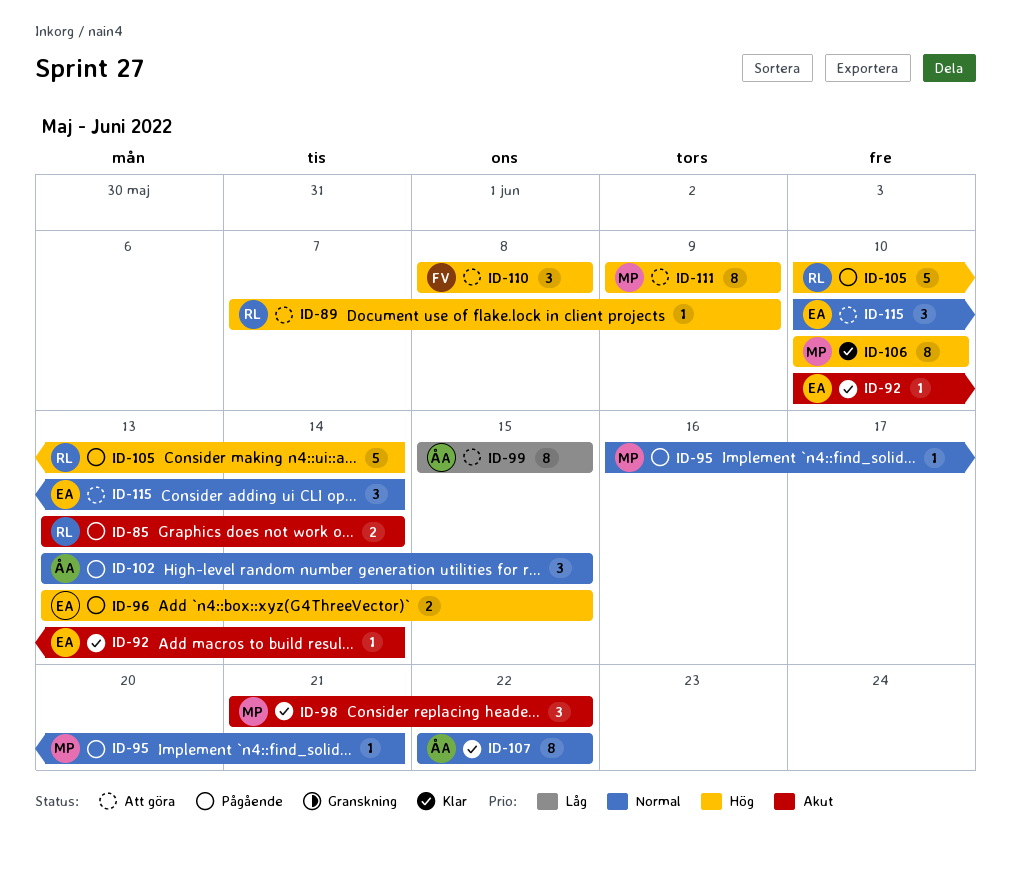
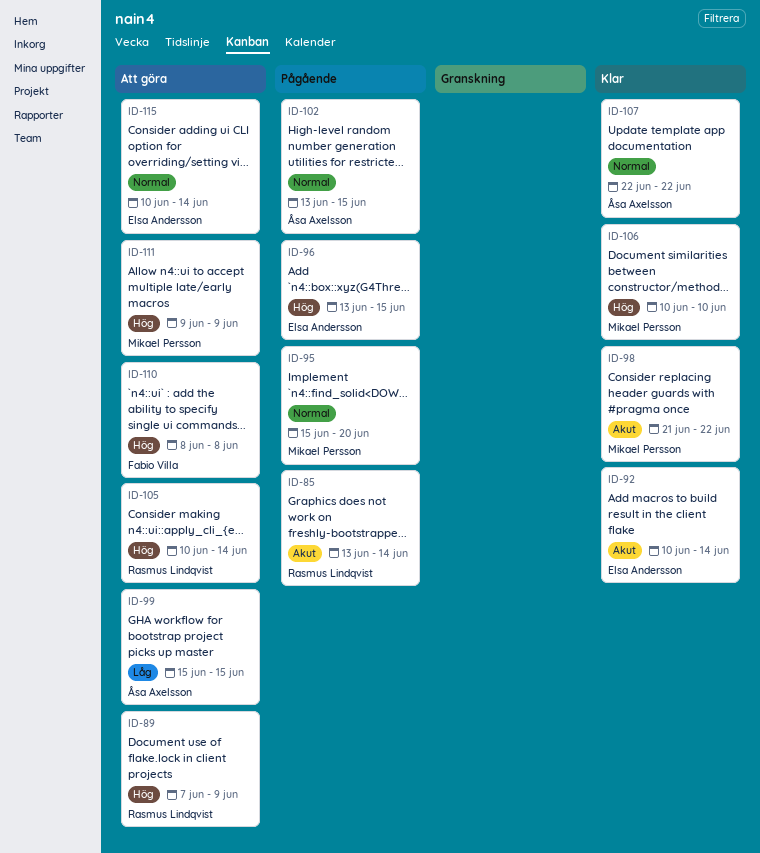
ID-95, start: Jun 16 -> Jun 15
ID-95, due: Jun 21 -> Jun 20
ID-105, status: Pågående -> Att göra

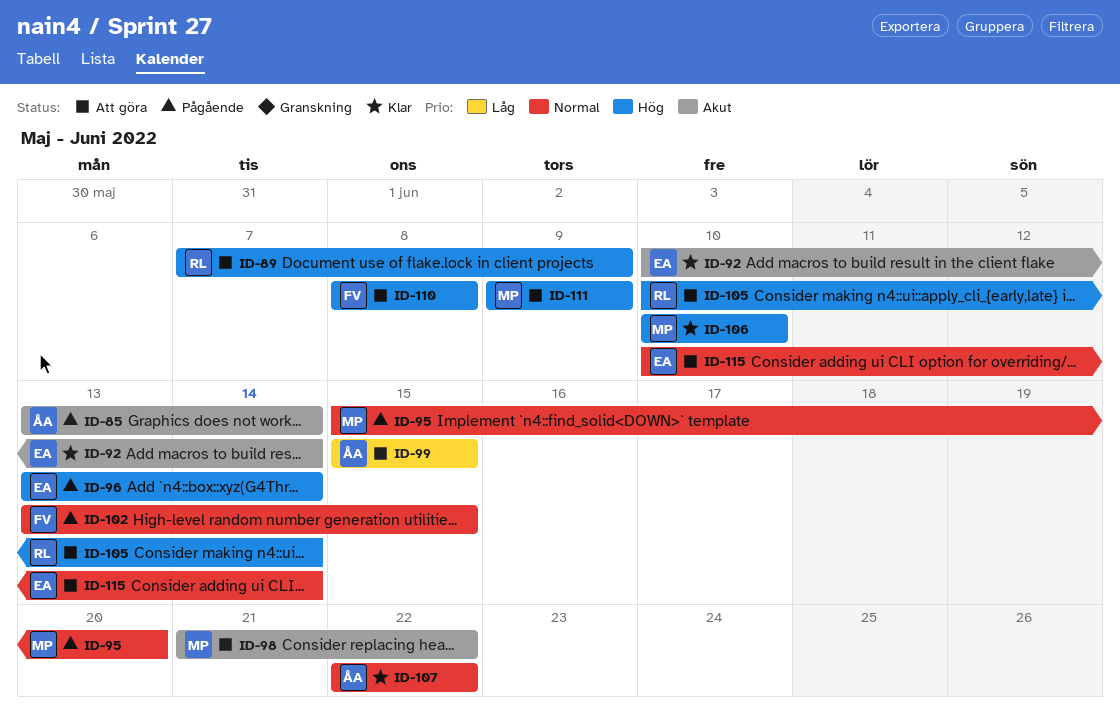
ID-85, owner: Rasmus Lindqvist -> Åsa Axelsson
ID-96, due: Jun 15 -> Jun 14
ID-98, status: Klar -> Att göra
ID-102, owner: Åsa Axelsson -> Fabio Villa

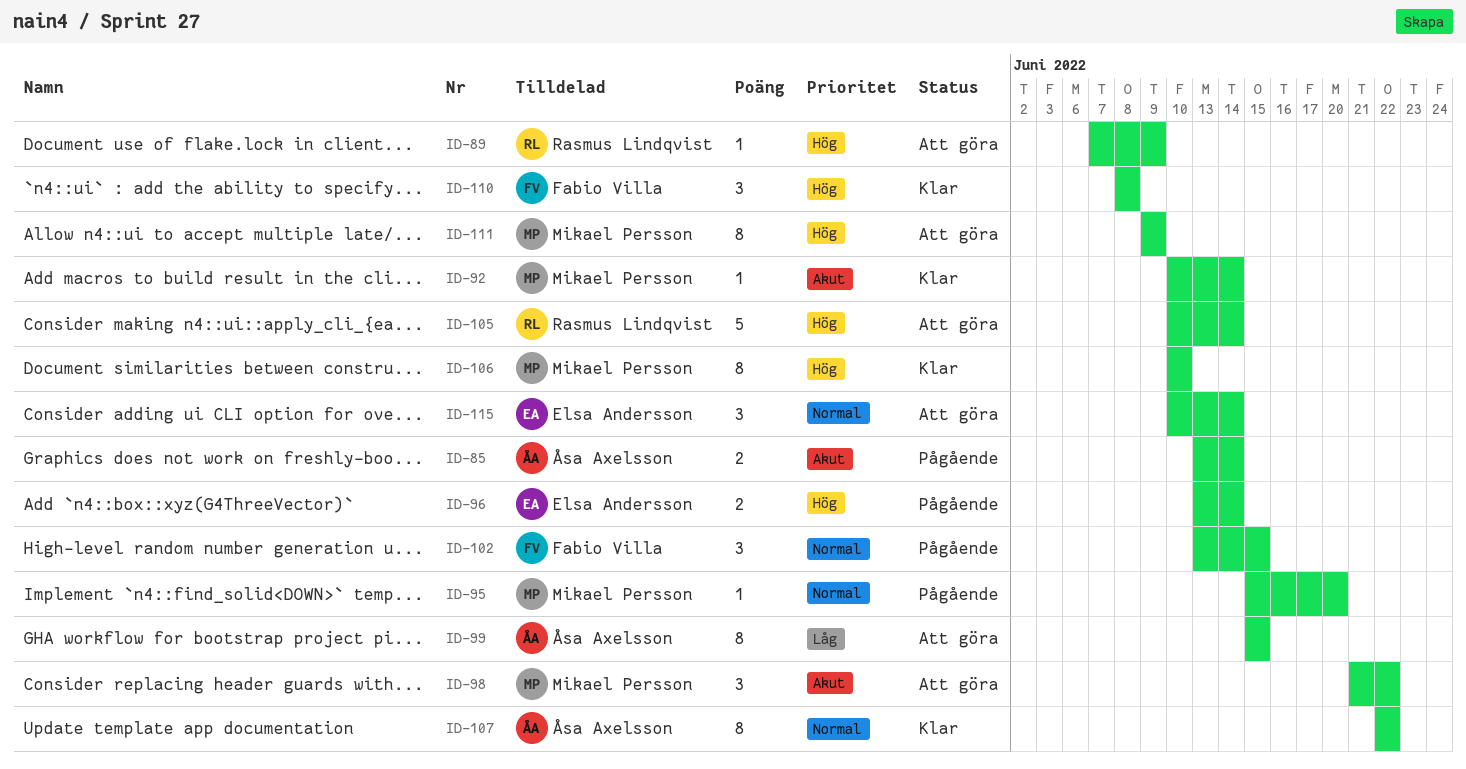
ID-92, owner: Elsa Andersson -> Mikael Persson
ID-110, status: Att göra -> Klar

